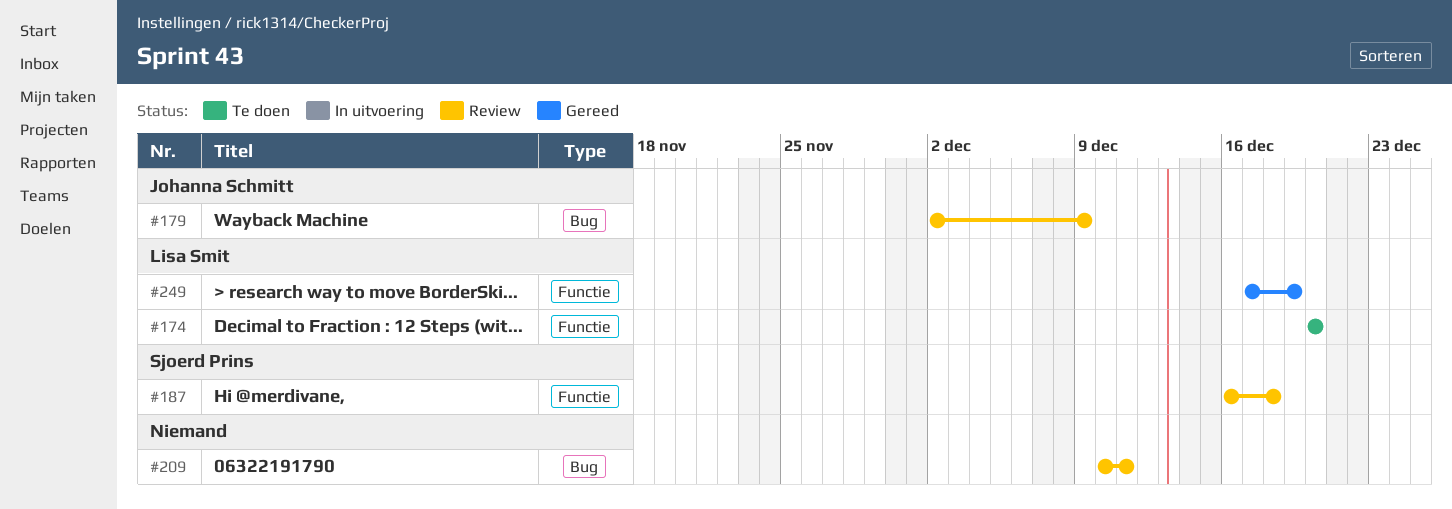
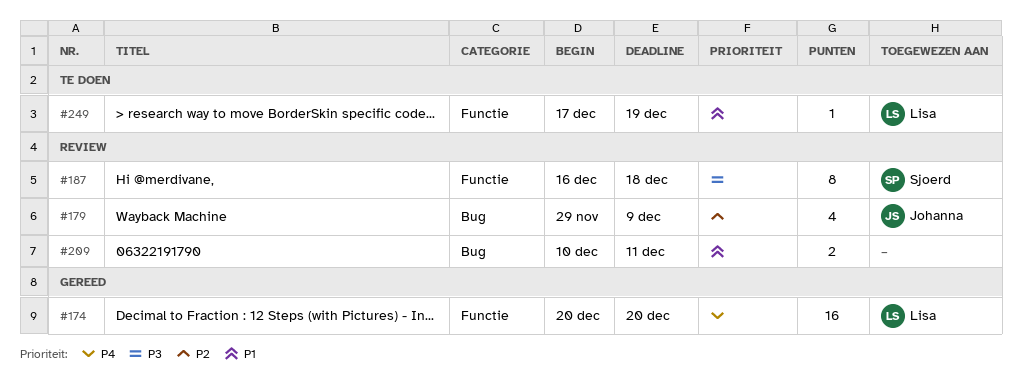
#174, status: Te doen -> Gereed
#179, start: Dec 2 -> Nov 29
#249, status: Gereed -> Te doen

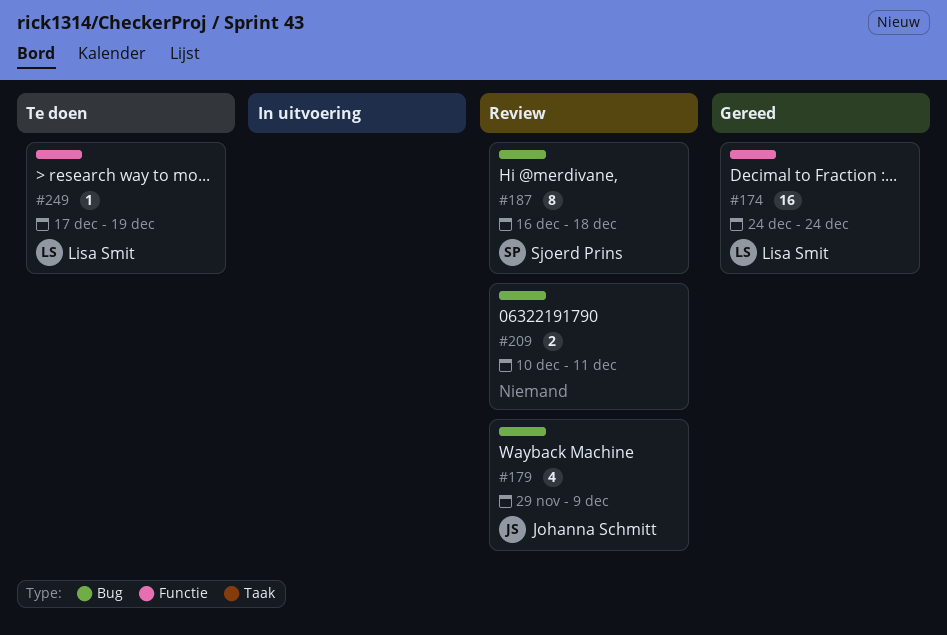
#174, start: Dec 20 -> Dec 24
#174, due: Dec 20 -> Dec 24
#187, label: Functie -> Bug

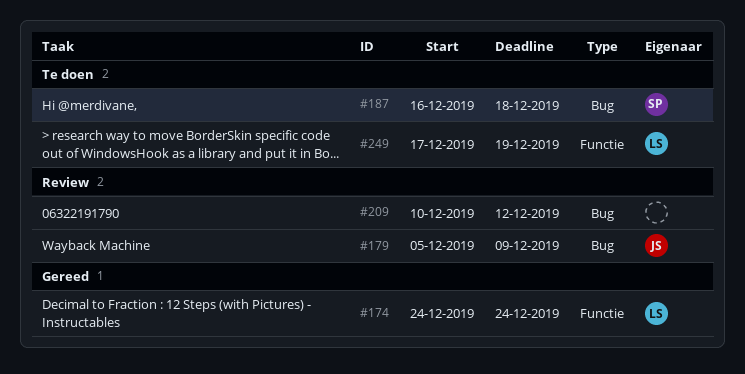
#179, start: Nov 29 -> Dec 5
#187, status: Review -> Te doen
#209, due: Dec 11 -> Dec 12

